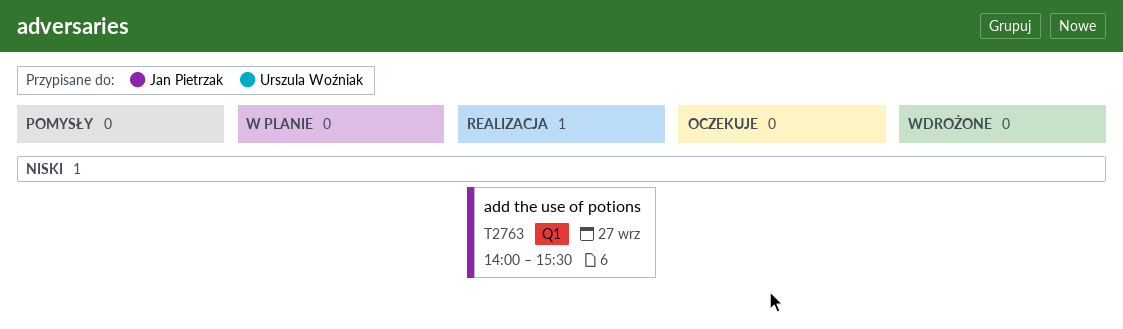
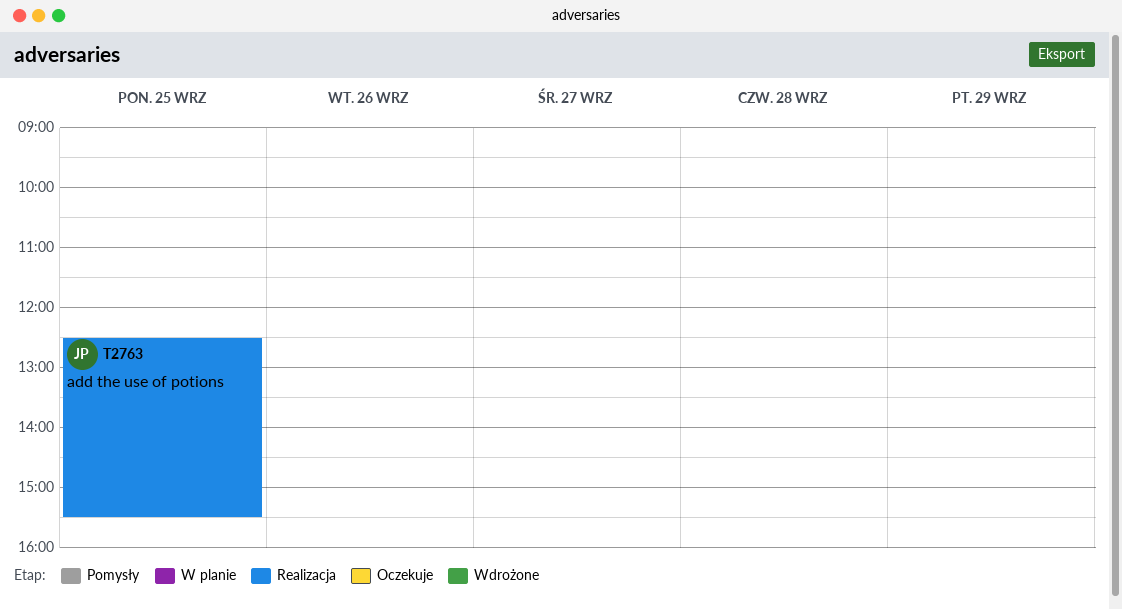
T2763, day: Sep 27 -> Sep 25
T2763, begins: 14:00 -> 12:30

